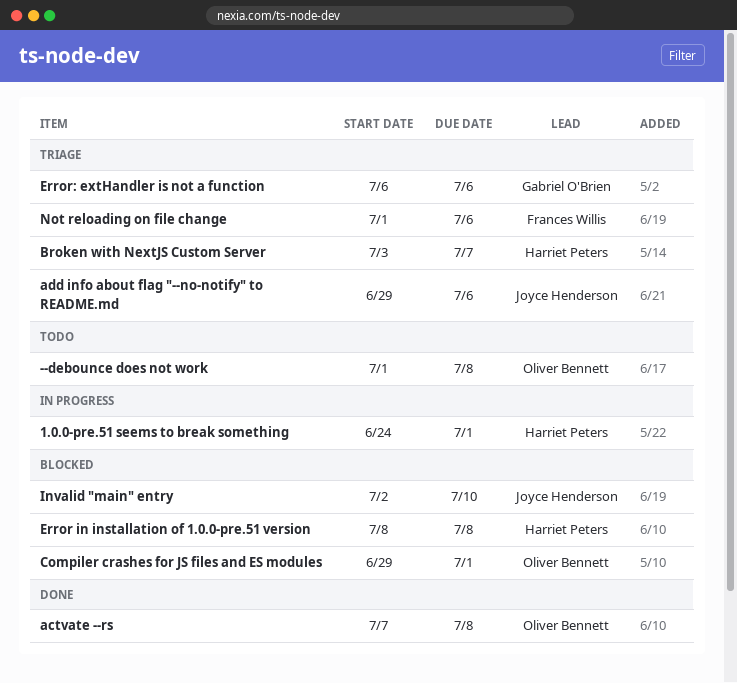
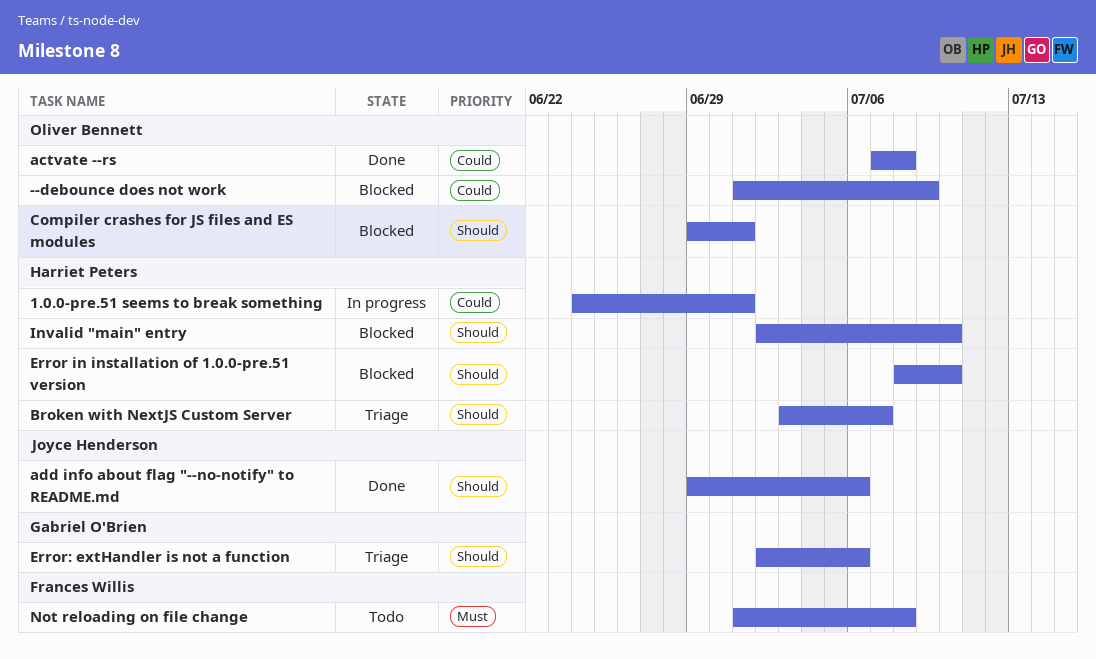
--debounce does not work, status: Todo -> Blocked
--debounce does not work, due: Jul 8 -> Jul 9
add info about flag "--no-notify" to README.md, status: Triage -> Done
Error in installation of 1.0.0-pre.51 version, due: Jul 8 -> Jul 10
Error: extHandler is not a function, start: Jul 6 -> Jul 2
Invalid "main" entry, owner: Joyce Henderson -> Harriet Peters
Not reloading on file change, status: Triage -> Todo
Not reloading on file change, due: Jul 6 -> Jul 8

